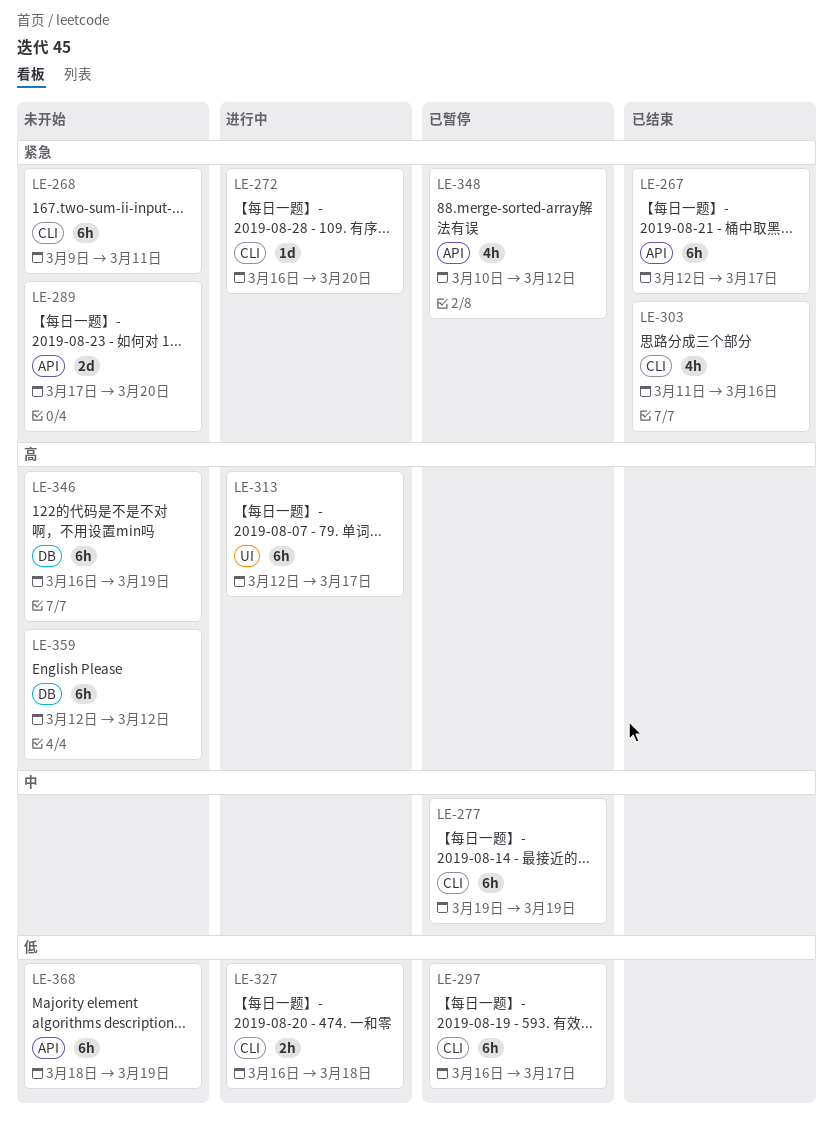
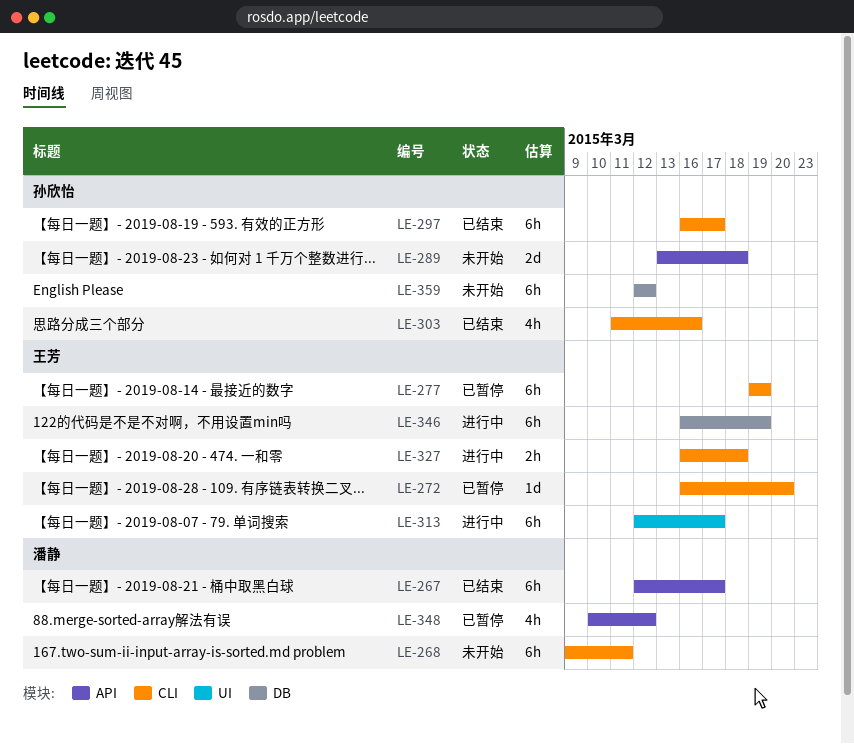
LE-272, status: 进行中 -> 已暂停
LE-289, start: Mar 17 -> Mar 13
LE-289, due: Mar 20 -> Mar 18
LE-297, status: 已暂停 -> 已结束
LE-346, status: 未开始 -> 进行中
LE-368: present -> none

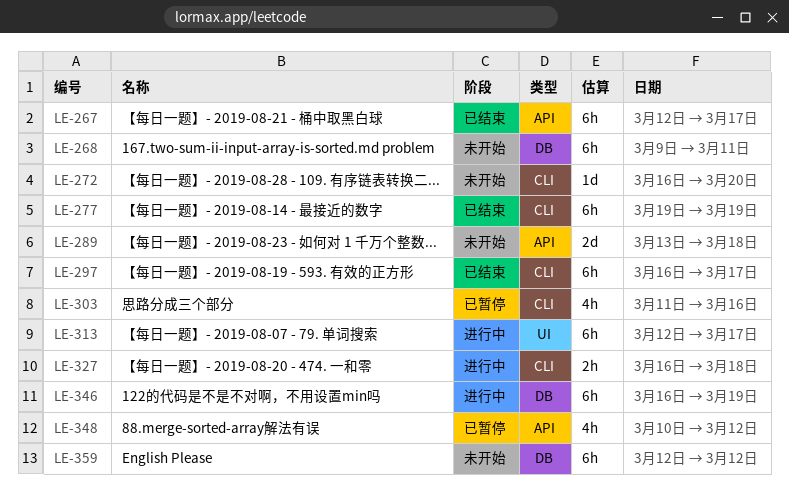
LE-268, label: CLI -> DB
LE-272, status: 已暂停 -> 未开始
LE-277, status: 已暂停 -> 已结束
LE-303, status: 已结束 -> 已暂停

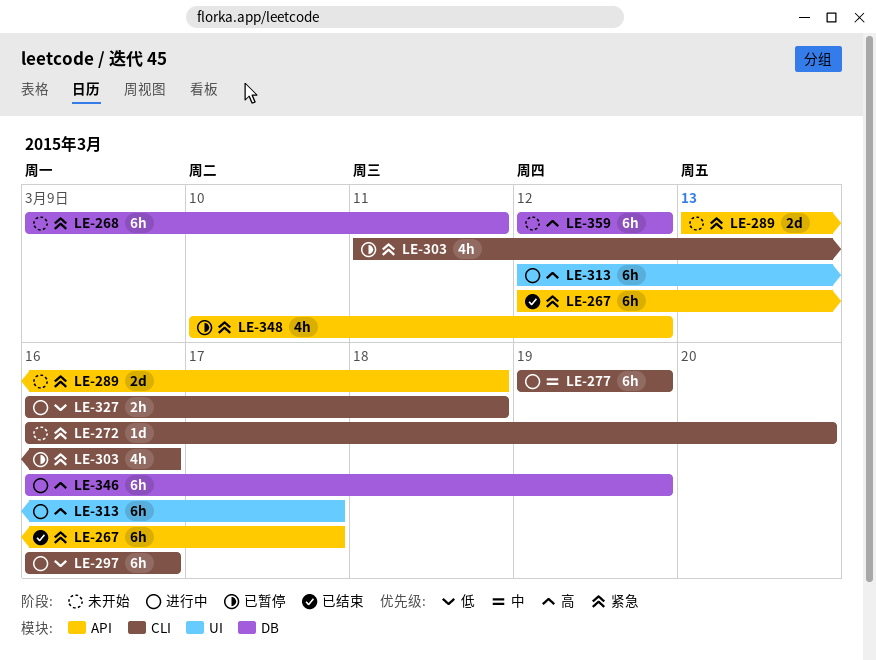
LE-277, status: 已结束 -> 进行中
LE-297, status: 已结束 -> 进行中
LE-297, due: Mar 17 -> Mar 16

